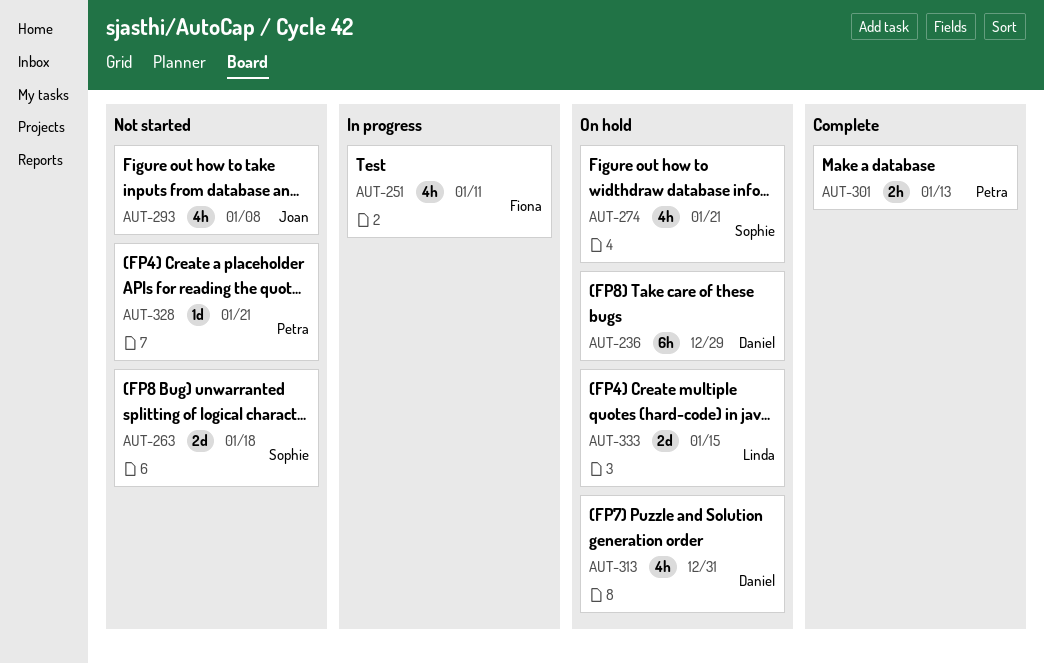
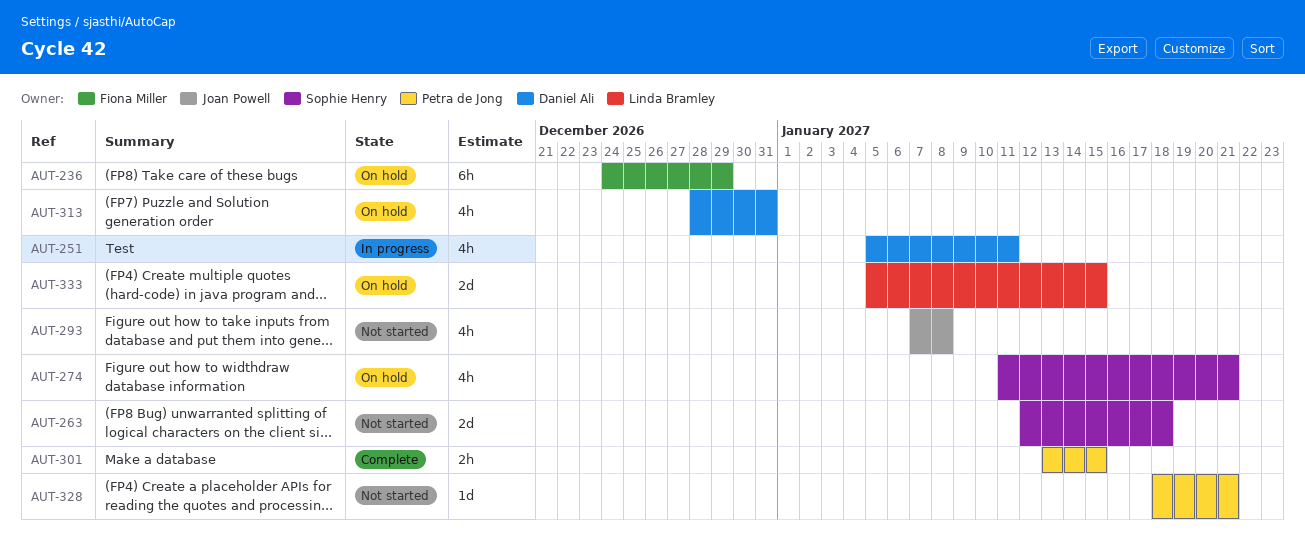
AUT-236, owner: Daniel Ali -> Fiona Miller
AUT-251, owner: Fiona Miller -> Daniel Ali
AUT-301, due: Jan 13 -> Jan 15

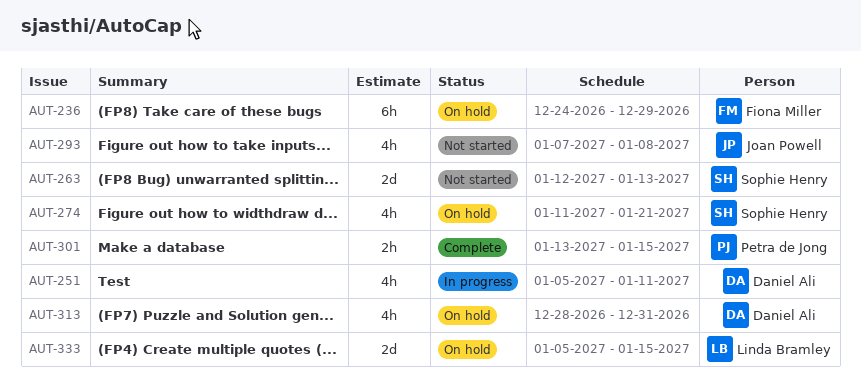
AUT-263, due: Jan 18 -> Jan 13
AUT-328: present -> none

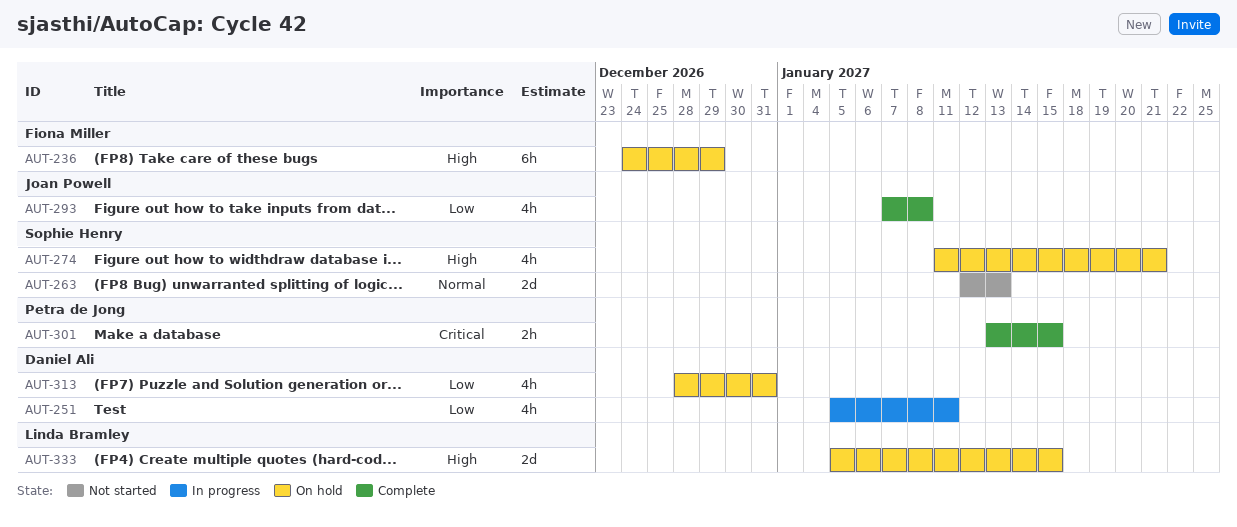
AUT-293, status: Not started -> Complete

